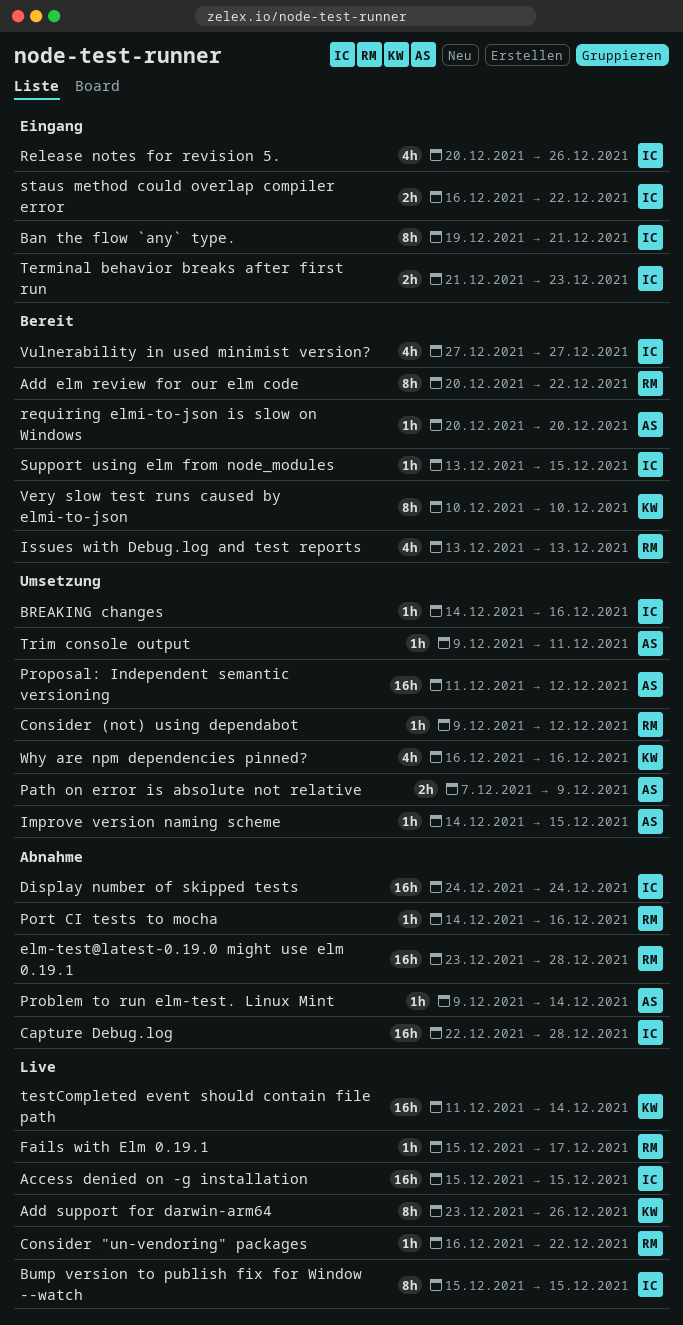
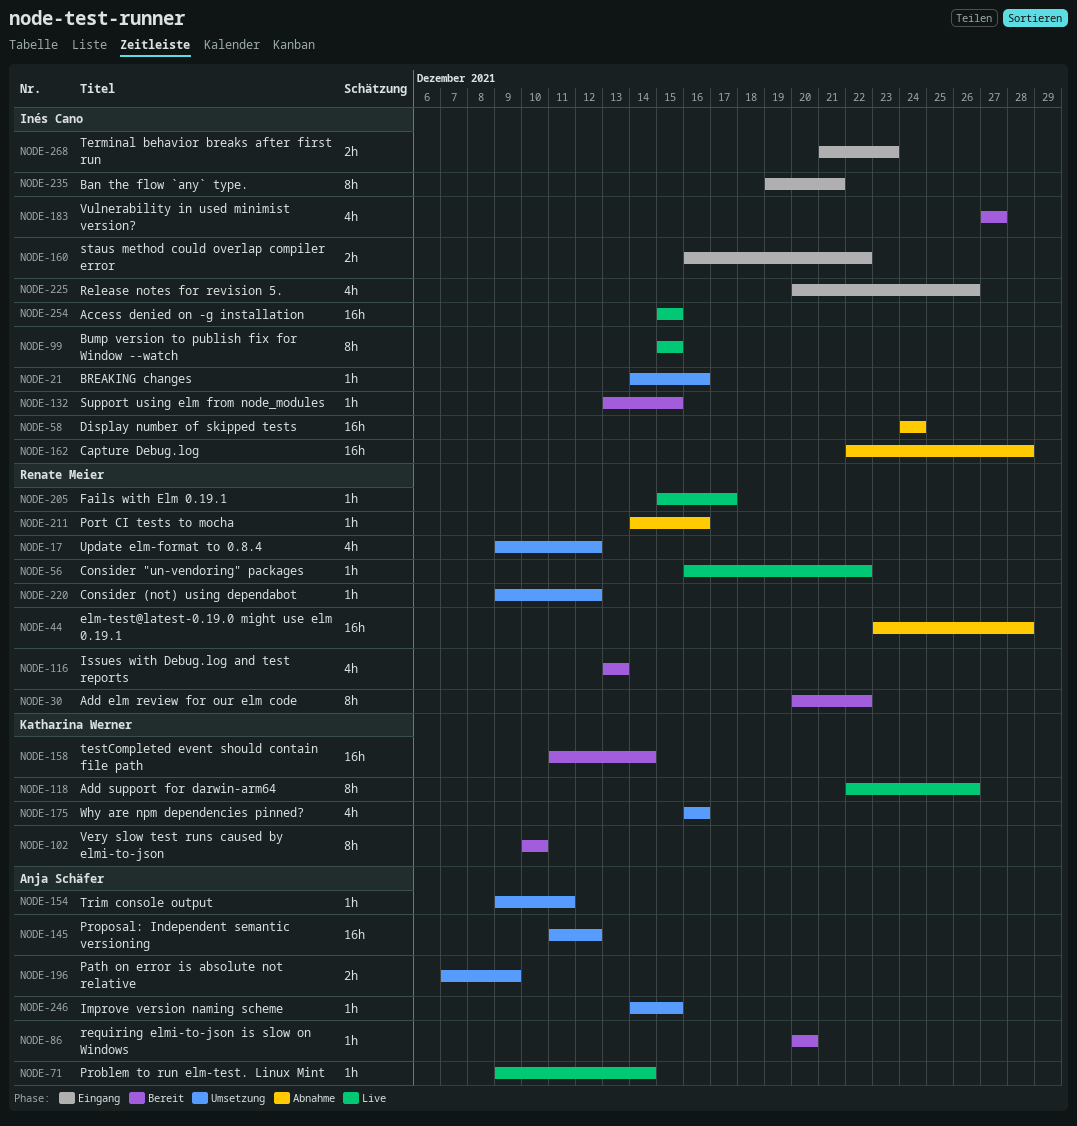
Add support for darwin-arm64, start: Dec 23 -> Dec 22
Problem to run elm-test. Linux Mint, status: Abnahme -> Live
testCompleted event should contain file path, status: Live -> Bereit
Update elm-format to 0.8.4: none -> present

